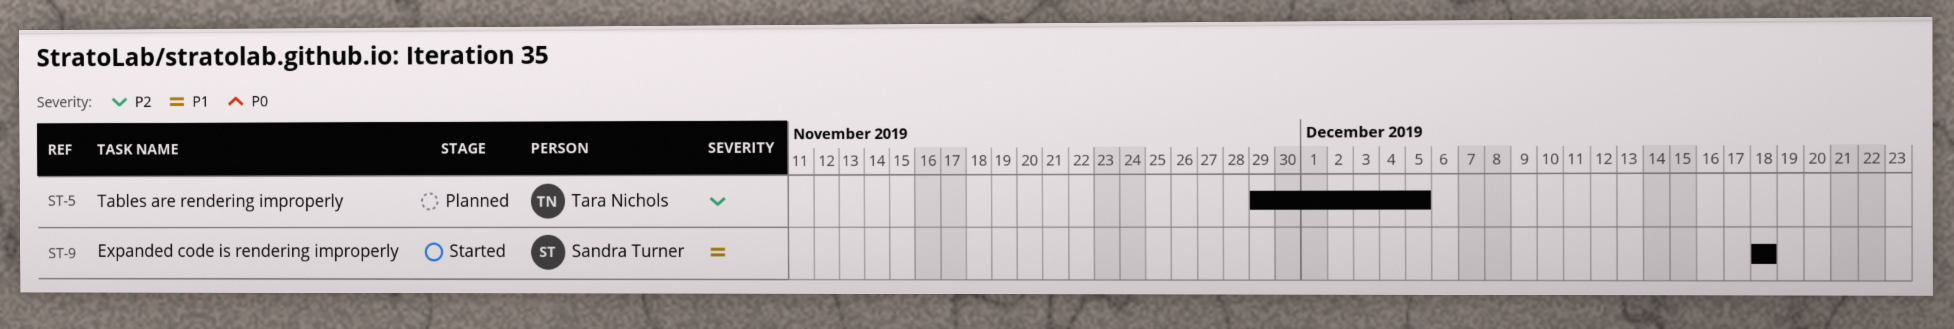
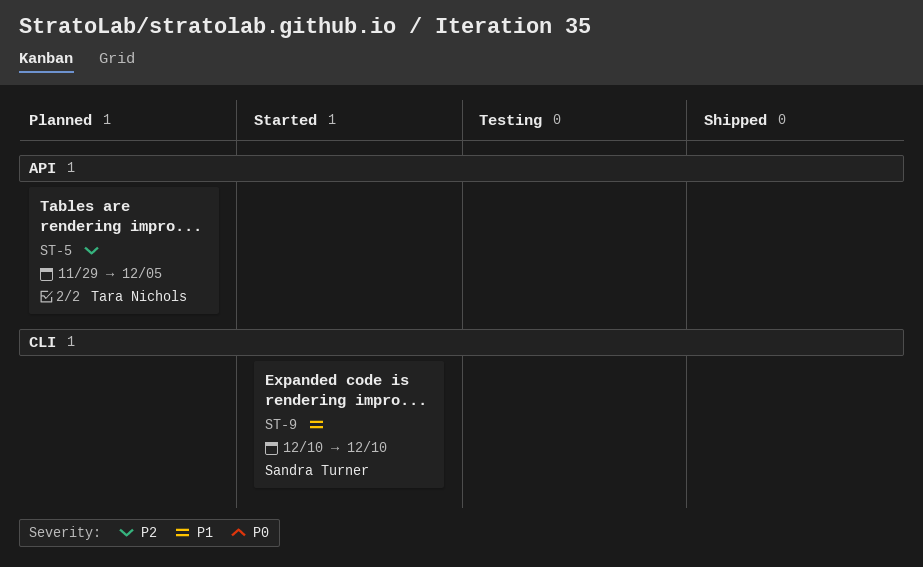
ST-9, start: Dec 18 -> Dec 10
ST-9, due: Dec 18 -> Dec 10

